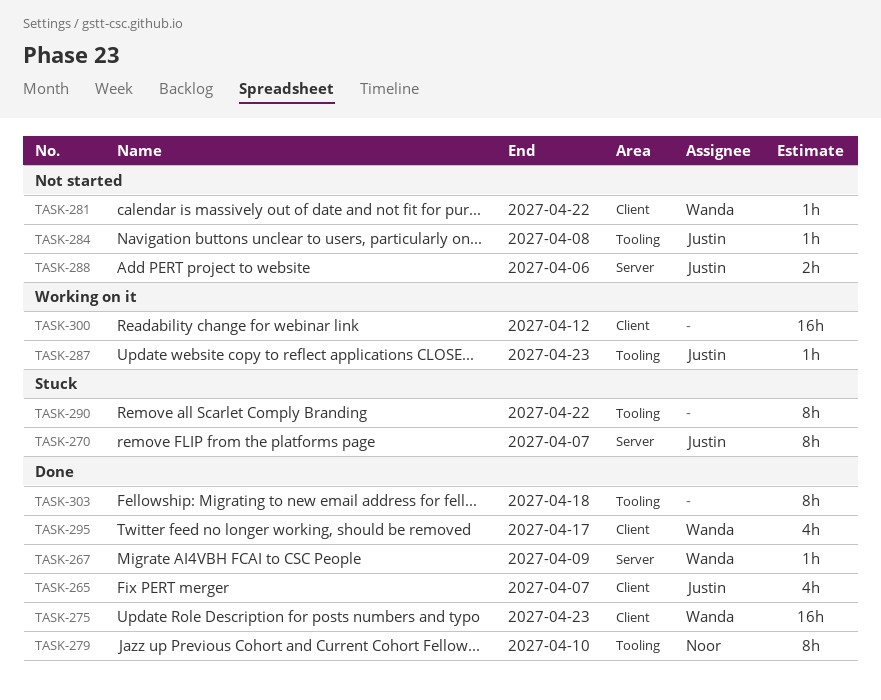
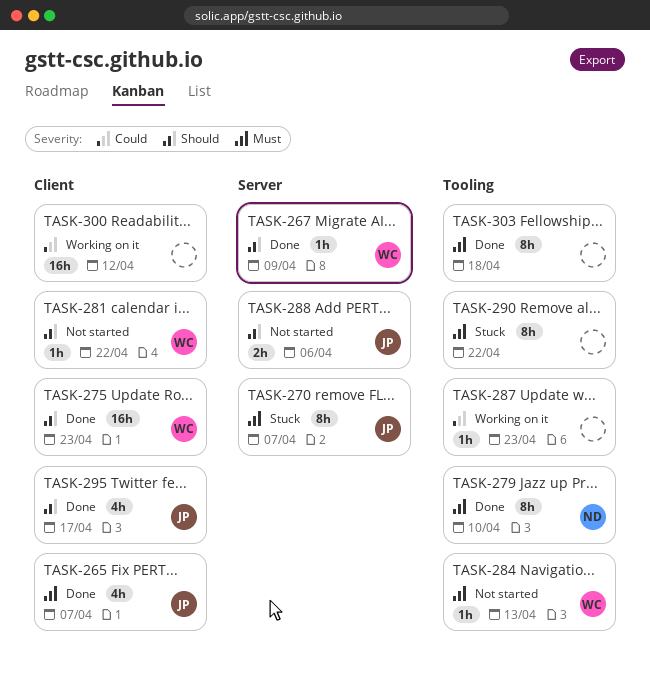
TASK-284, owner: Justin -> Wanda
TASK-284, due: Apr 8 -> Apr 13
TASK-287, owner: Justin -> none
TASK-295, owner: Wanda -> Justin

